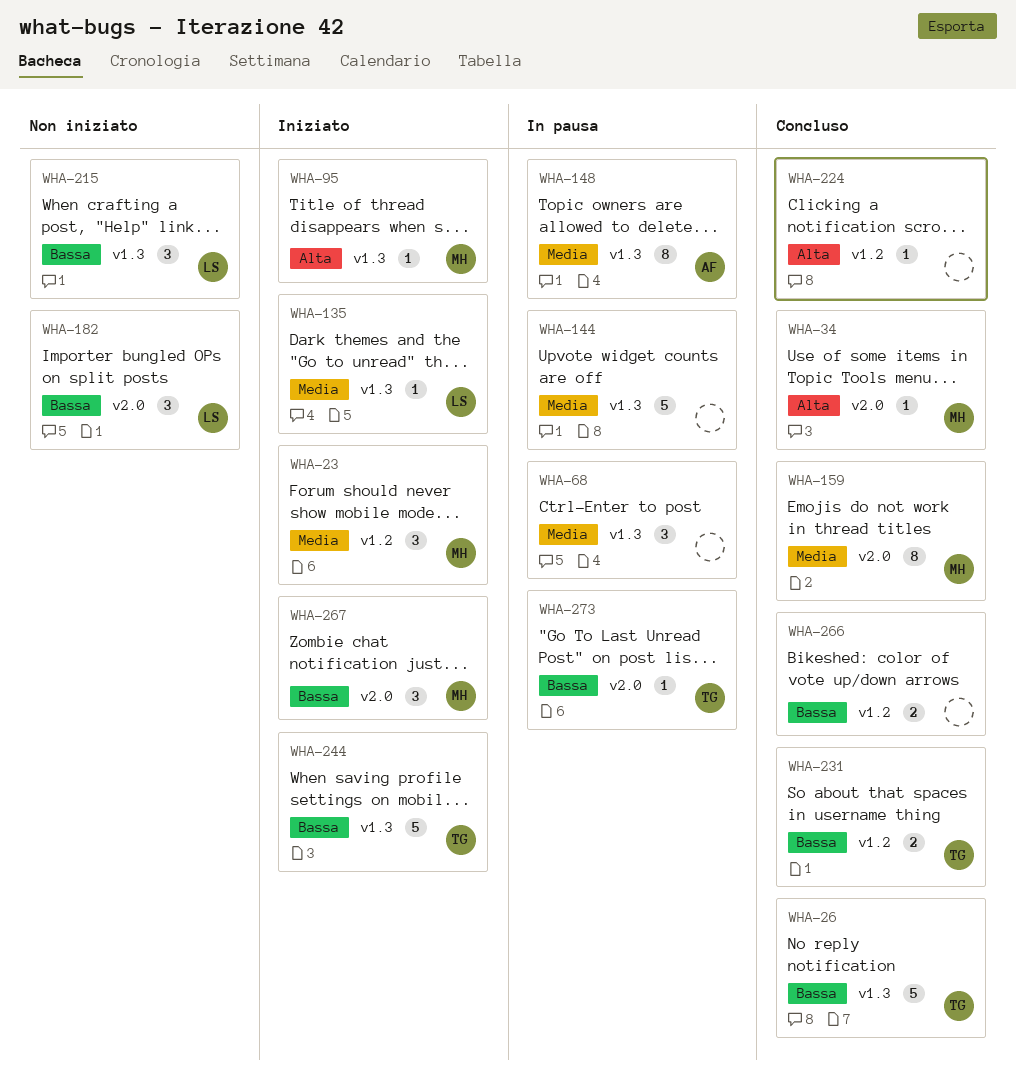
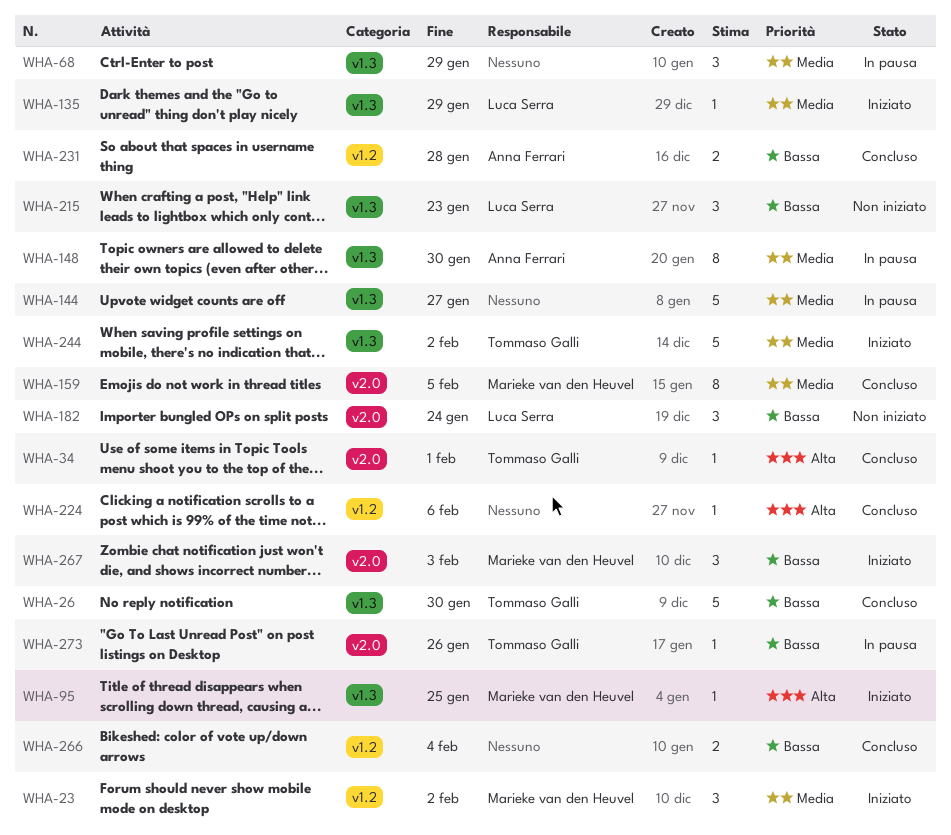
WHA-34, owner: Marieke van den Heuvel -> Tommaso Galli
WHA-231, owner: Tommaso Galli -> Anna Ferrari
WHA-244, priority: Bassa -> Media

